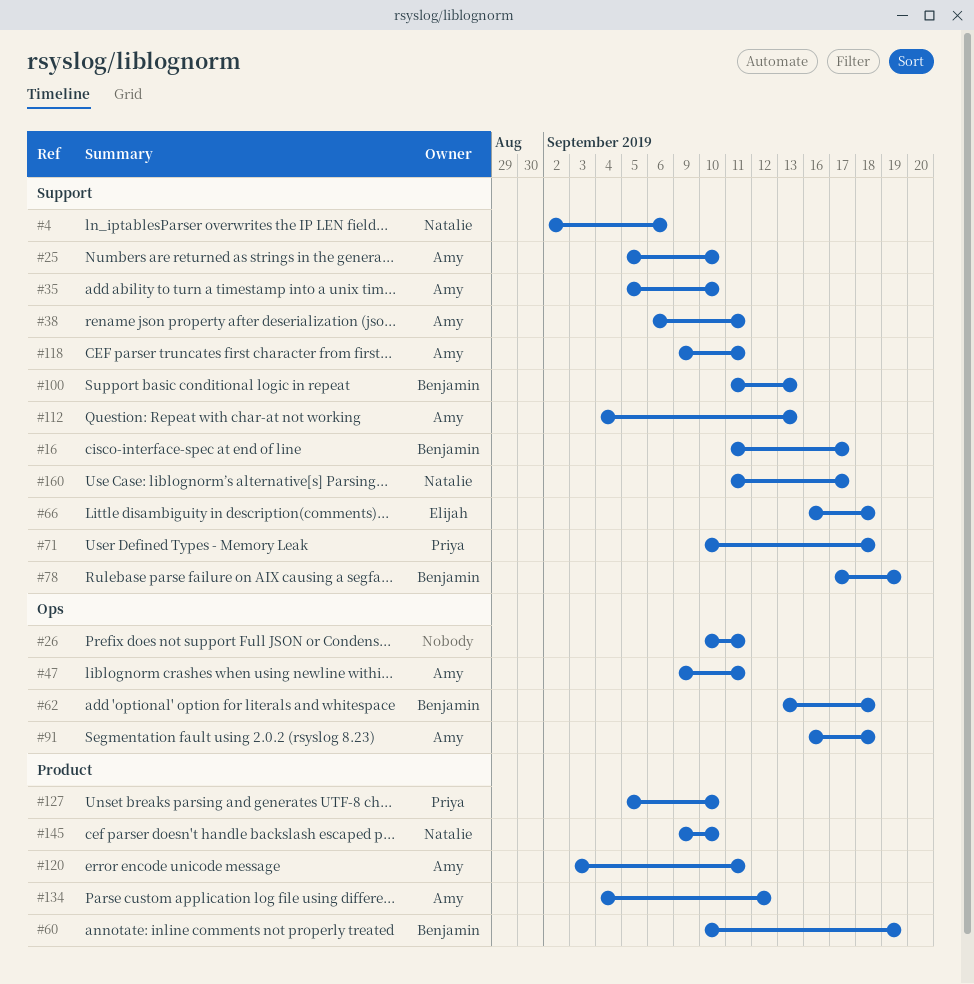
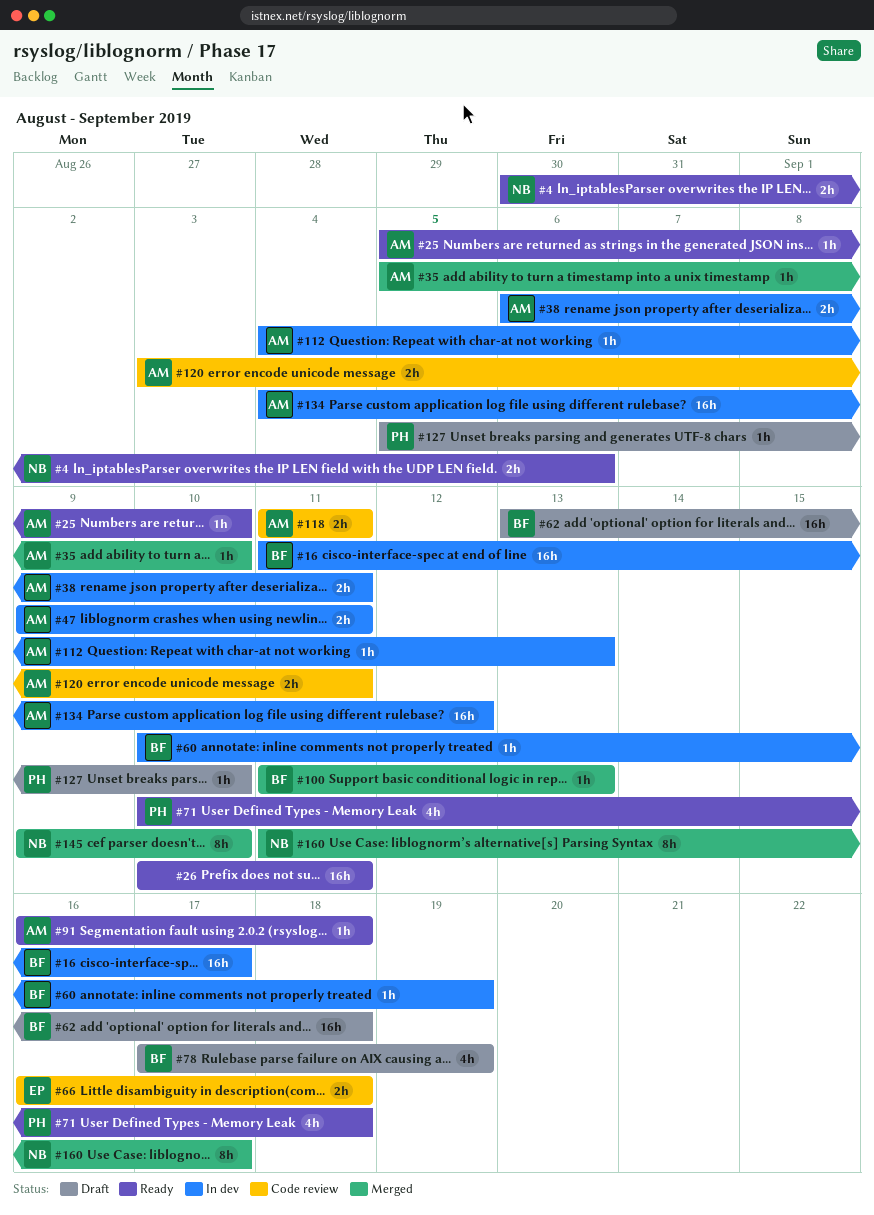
#4, start: Sep 2 -> Aug 30
#118, start: Sep 9 -> Sep 11

